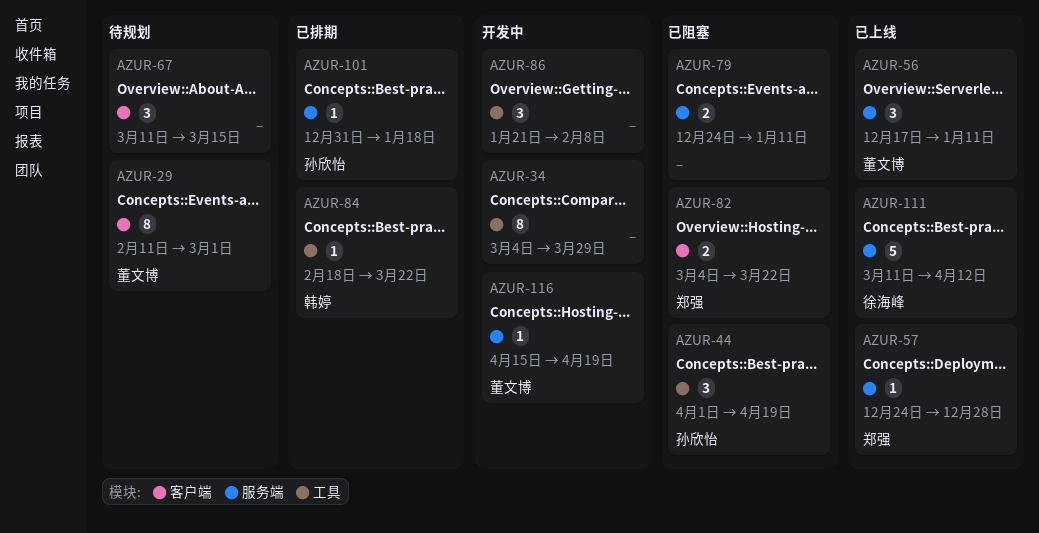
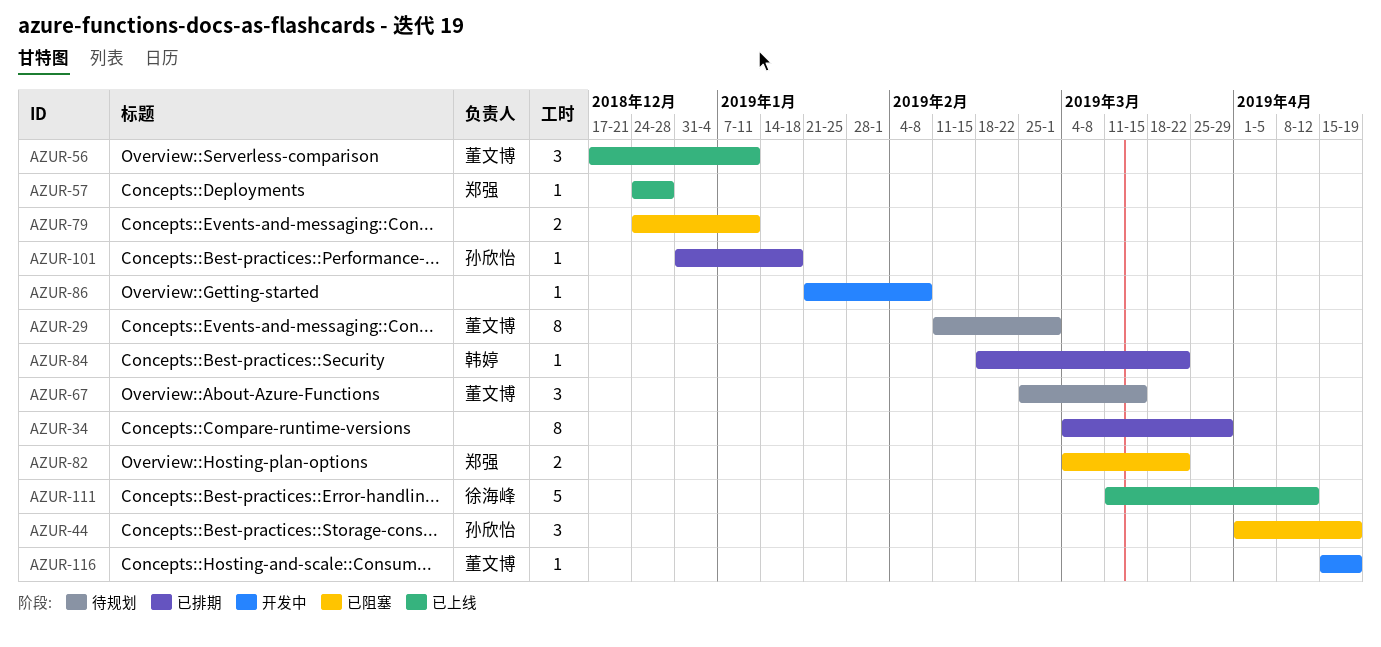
AZUR-34, status: 开发中 -> 已排期
AZUR-67, owner: none -> 董文博
AZUR-67, start: Mar 11 -> Feb 25
AZUR-86, estimate: 3 -> 1

